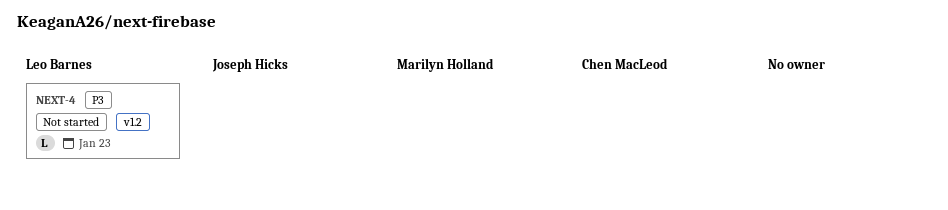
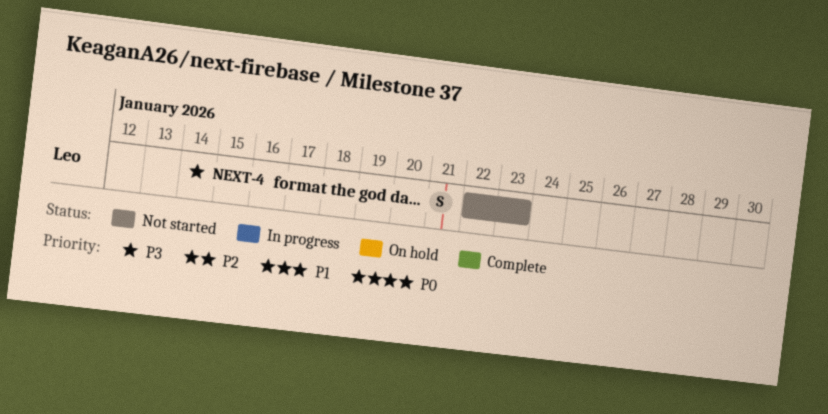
NEXT-4, estimate: L -> S

